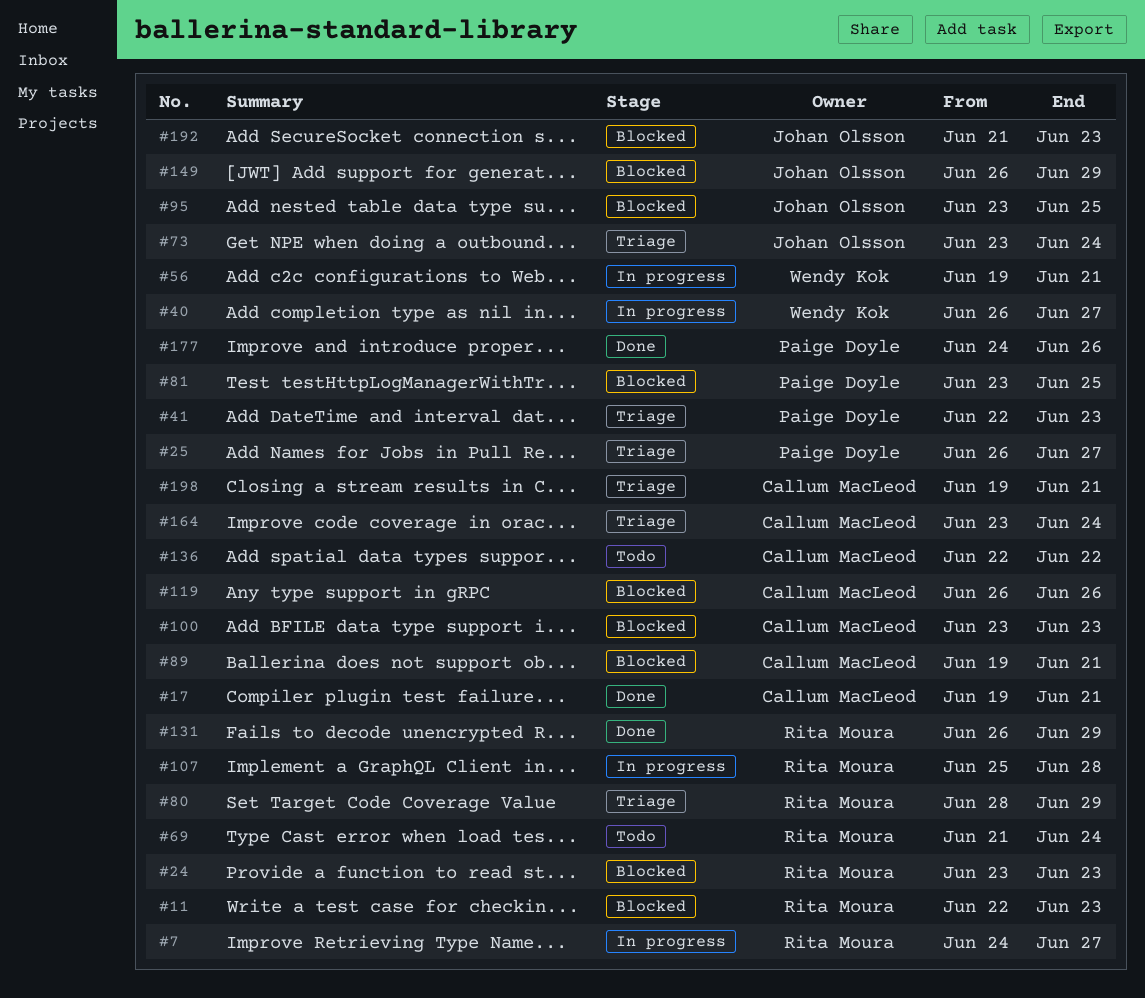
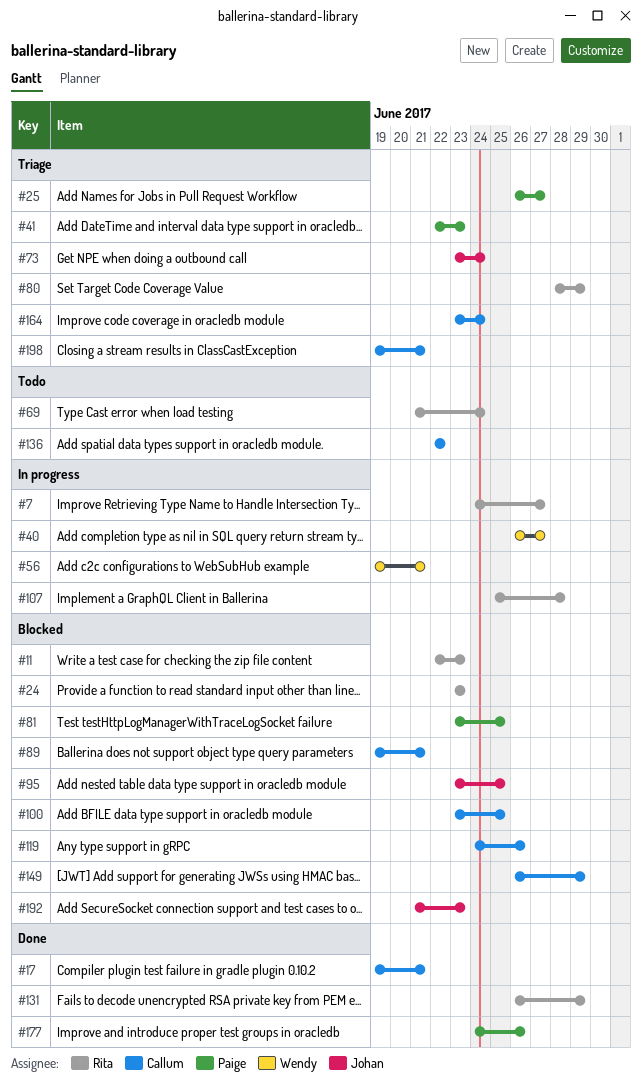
#100, due: Jun 23 -> Jun 25
#119, start: Jun 26 -> Jun 24
#149, owner: Johan Olsson -> Callum MacLeod

